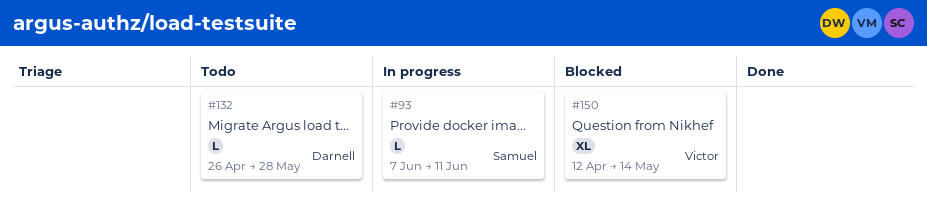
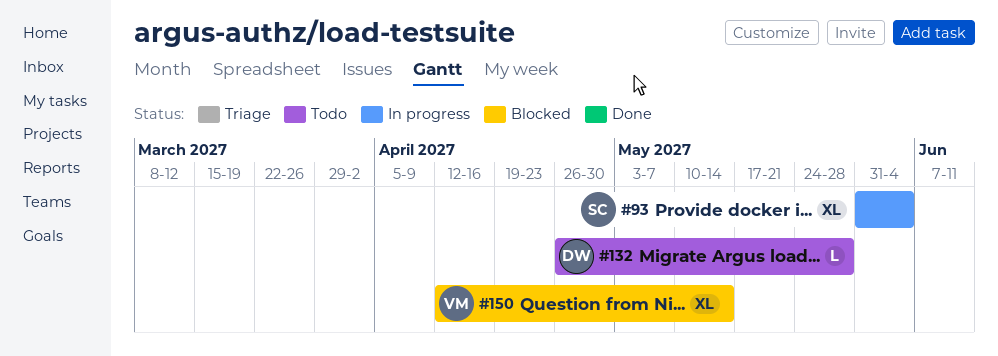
#93, estimate: L -> XL
#93, start: Jun 7 -> May 31
#93, due: Jun 11 -> Jun 4

